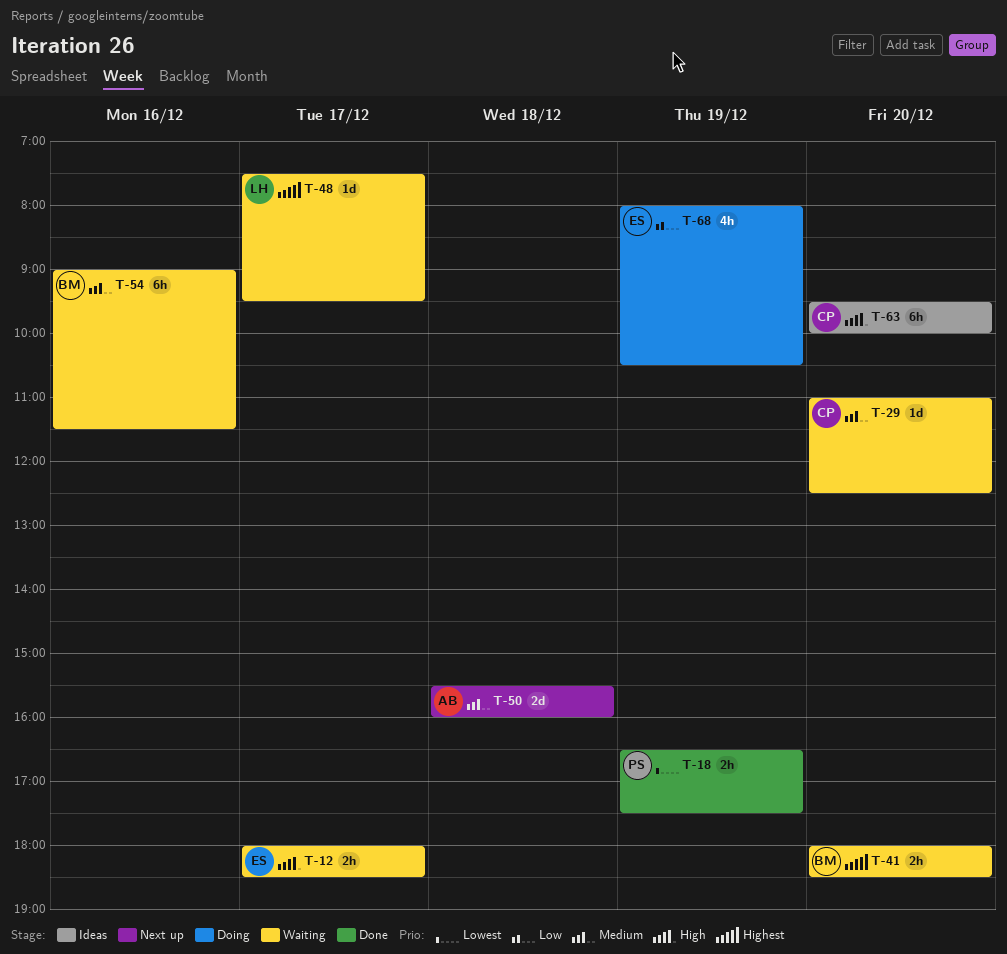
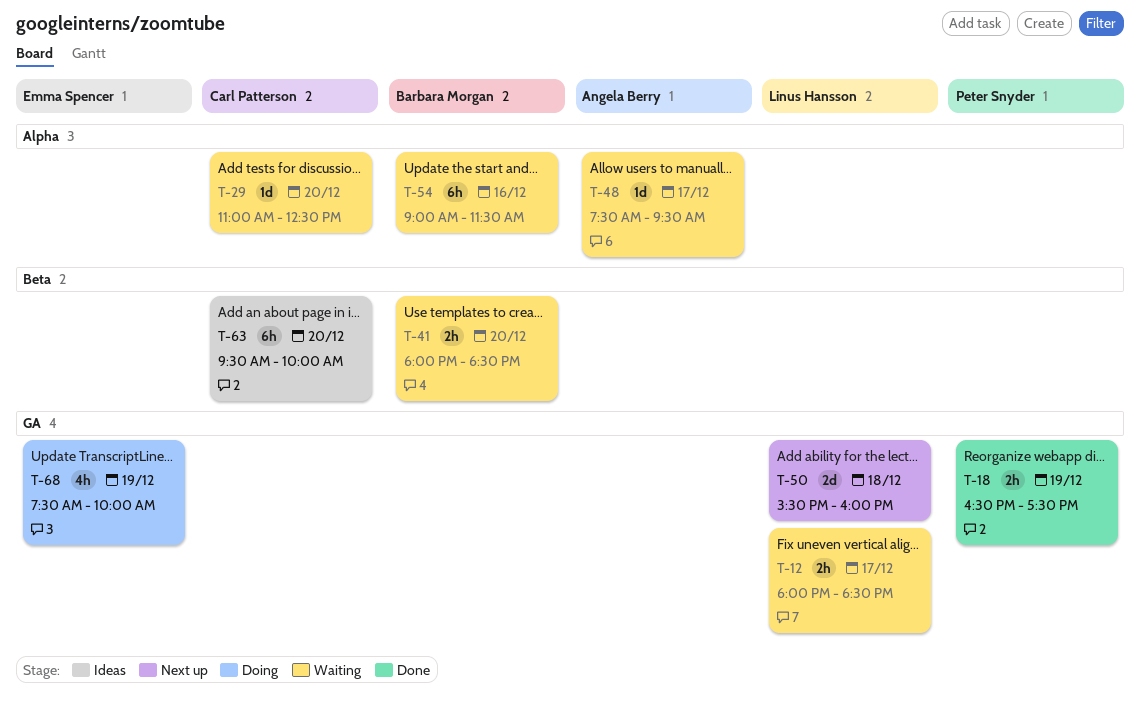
T-12, owner: Emma Spencer -> Linus Hansson
T-48, owner: Linus Hansson -> Angela Berry
T-50, owner: Angela Berry -> Linus Hansson
T-68, begins: 08:00 -> 07:30
T-68, ends: 10:30 -> 10:00

